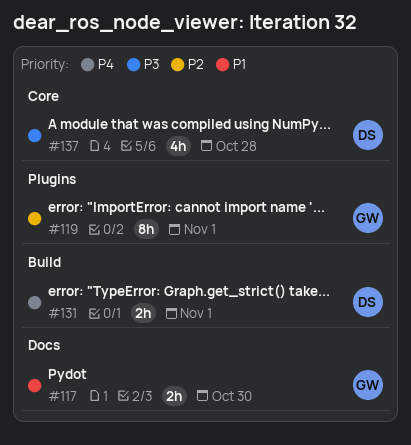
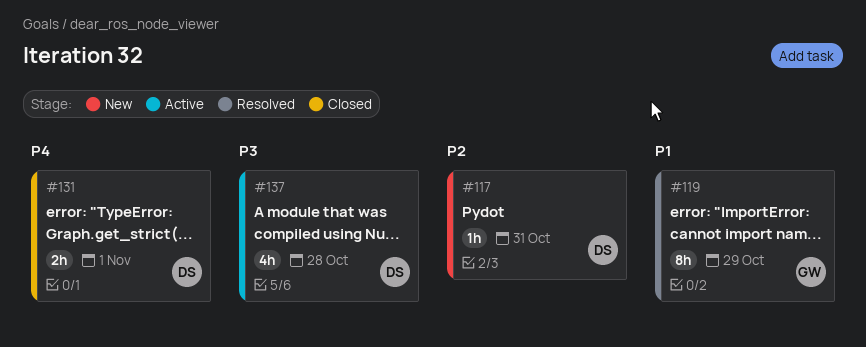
#117, owner: GW -> DS
#117, priority: P1 -> P2
#117, estimate: 2h -> 1h
#117, due: Oct 30 -> Oct 31
#119, priority: P2 -> P1
#119, due: Nov 1 -> Oct 29

